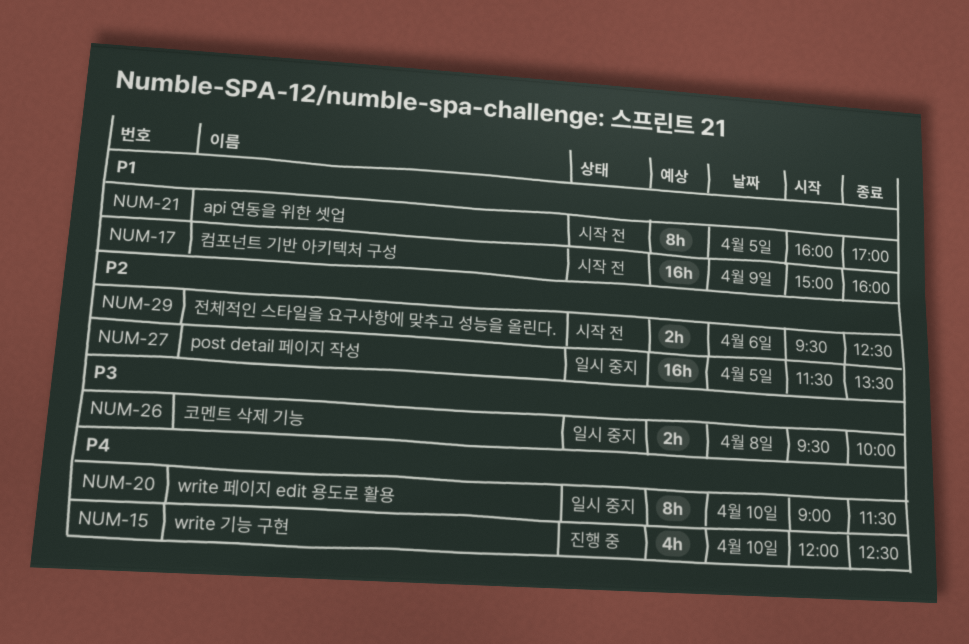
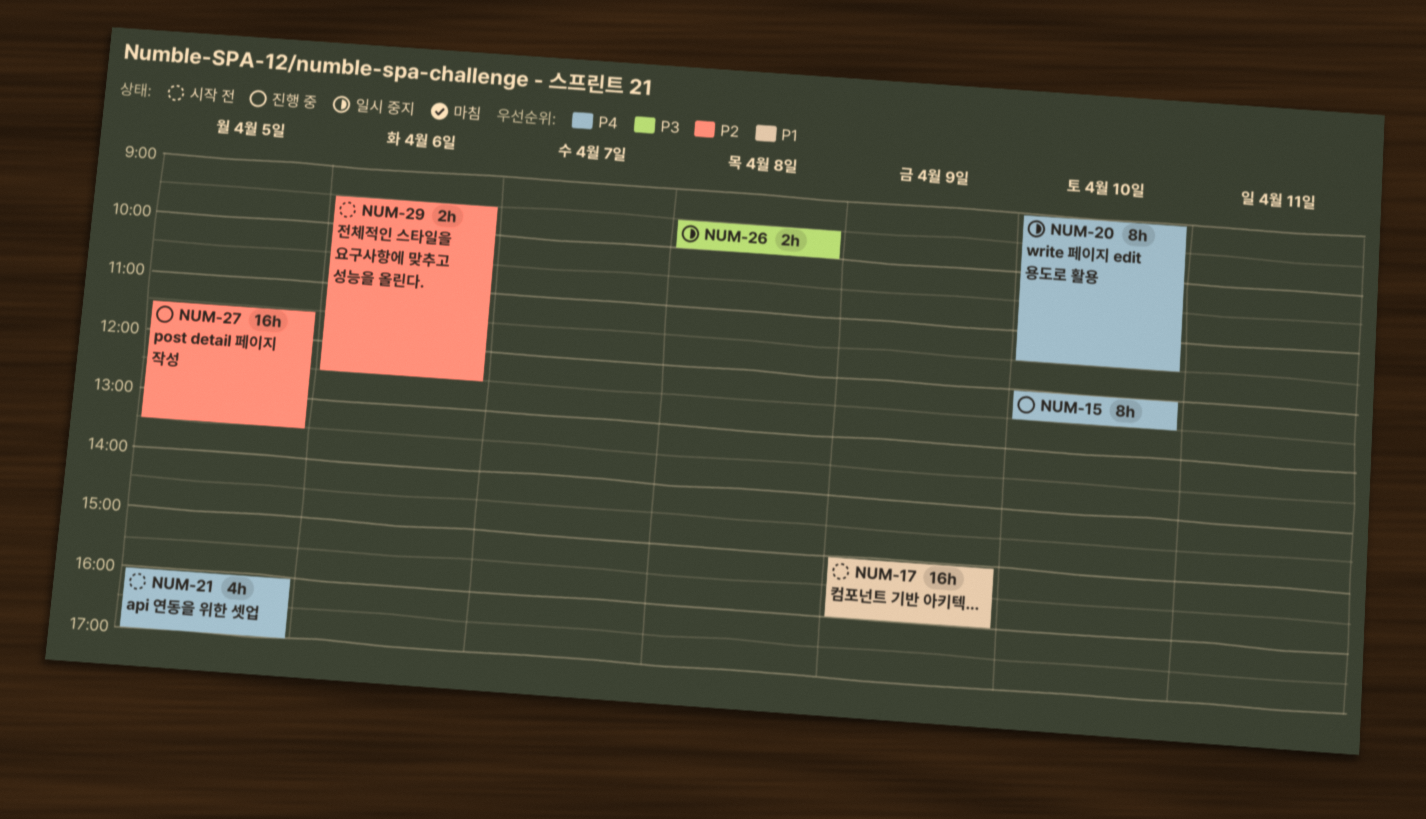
NUM-15, estimate: 4h -> 8h
NUM-21, priority: P1 -> P4
NUM-21, estimate: 8h -> 4h
NUM-27, status: 일시 중지 -> 진행 중

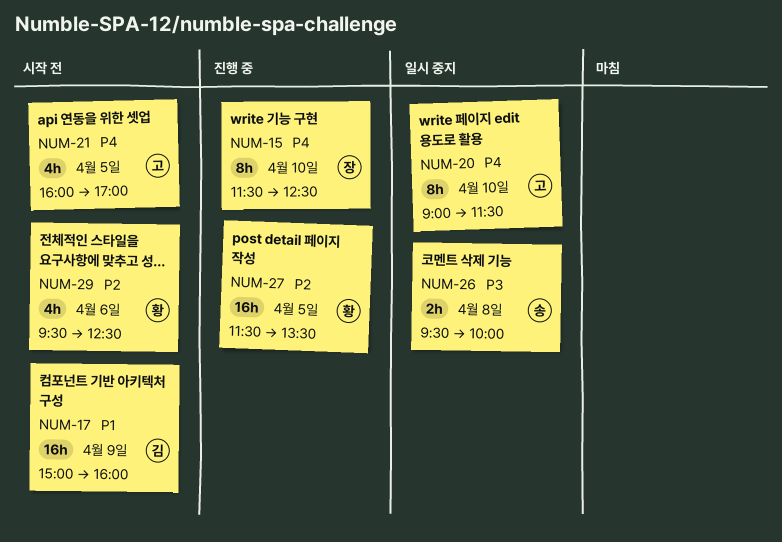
NUM-15, begins: 12:00 -> 11:30
NUM-29, estimate: 2h -> 4h

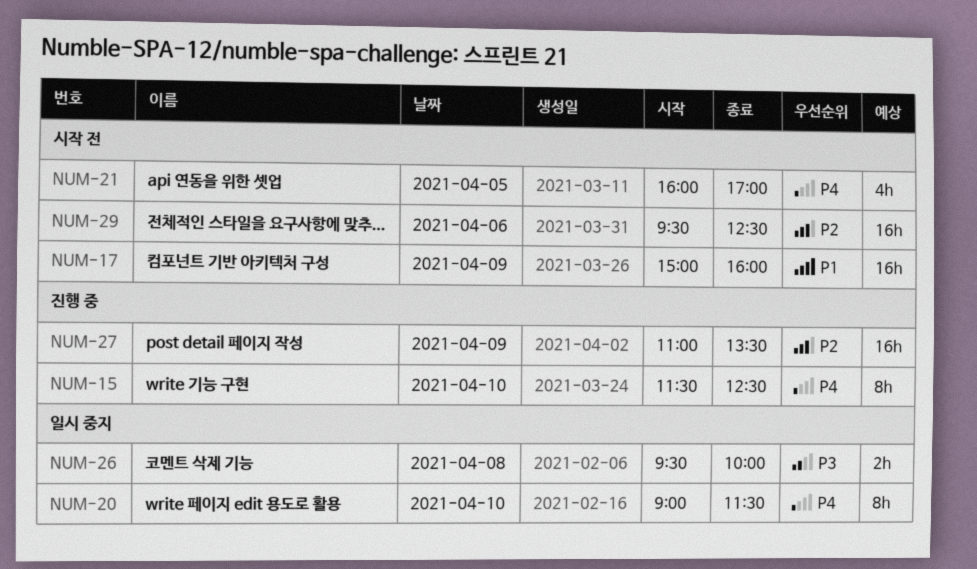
NUM-27, day: Apr 5 -> Apr 9
NUM-27, begins: 11:30 -> 11:00
NUM-29, estimate: 4h -> 16h

